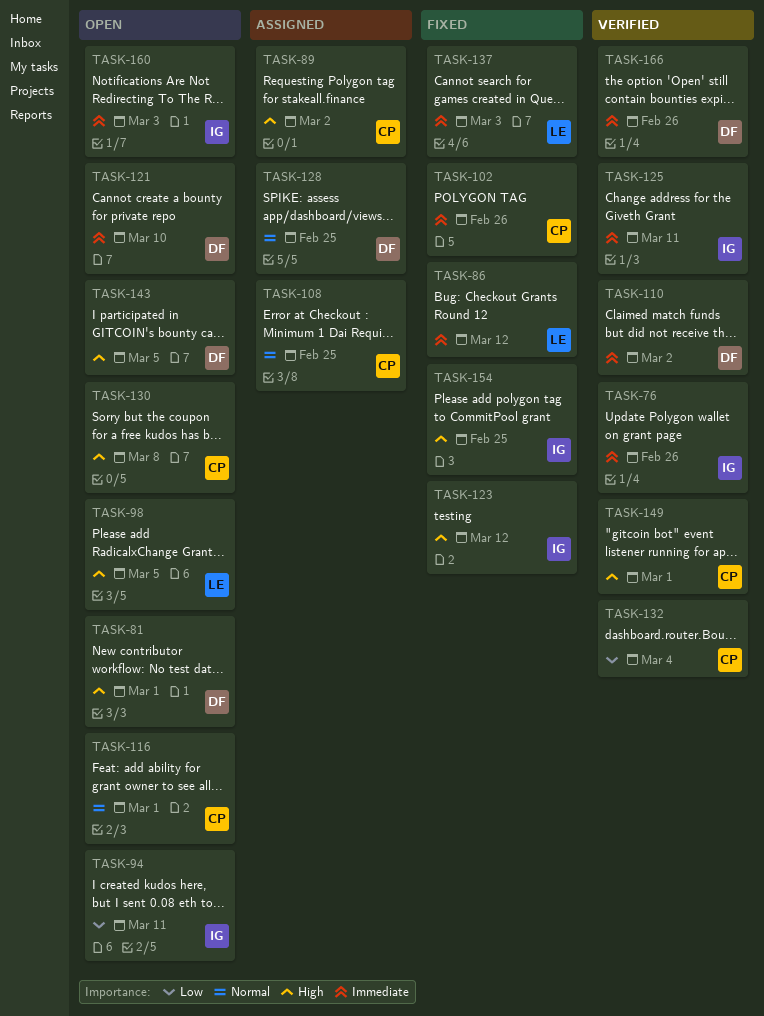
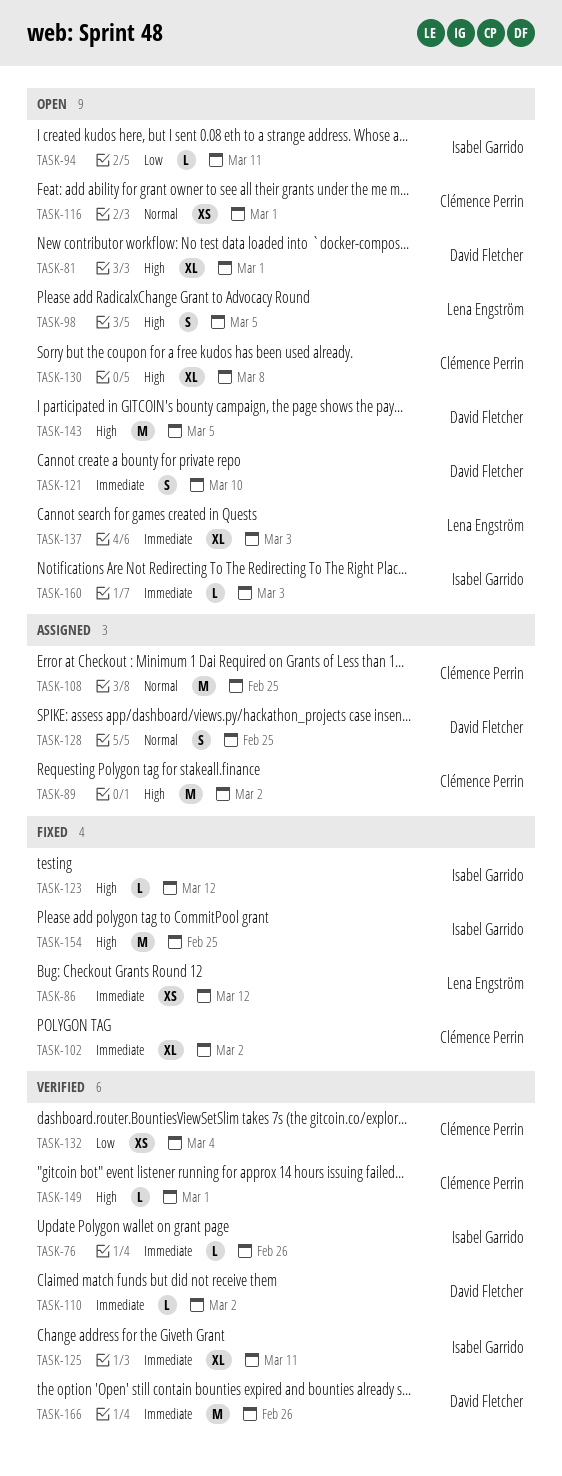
TASK-102, due: Feb 26 -> Mar 2
TASK-137, status: Fixed -> Open

